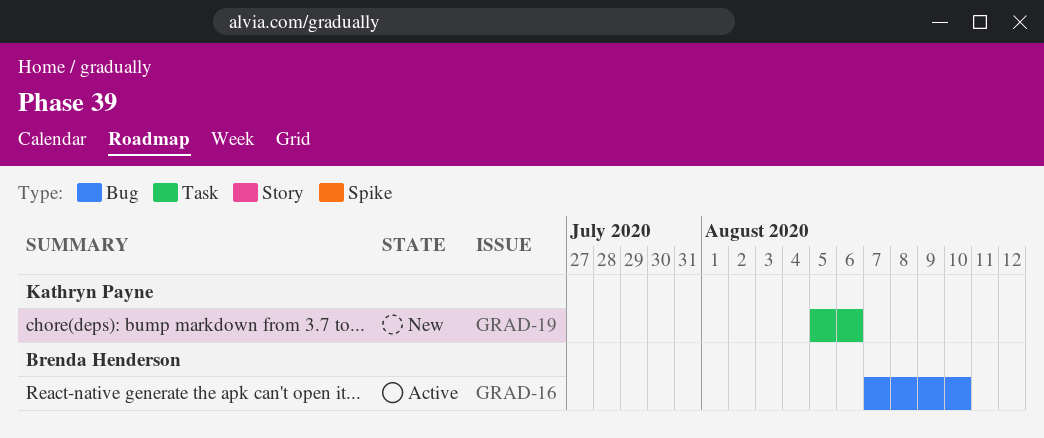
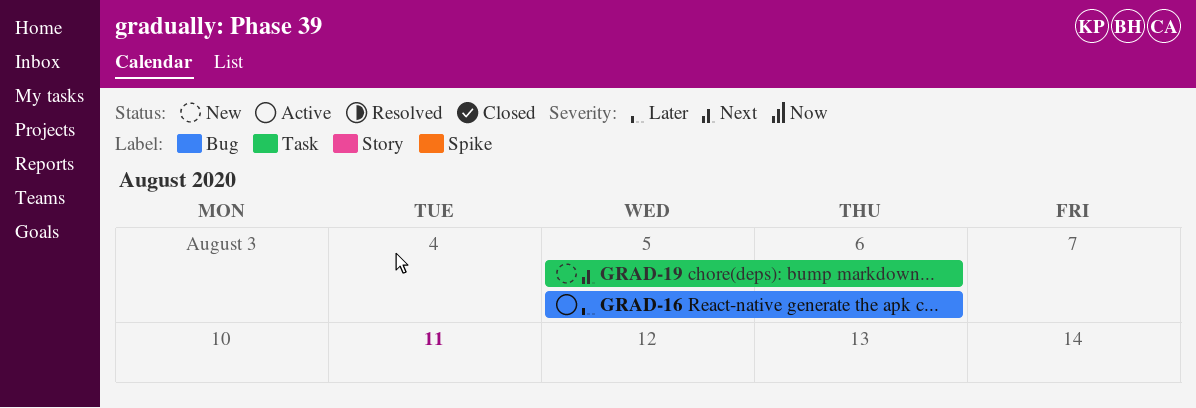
GRAD-16, start: Aug 7 -> Aug 5
GRAD-16, due: Aug 10 -> Aug 6

